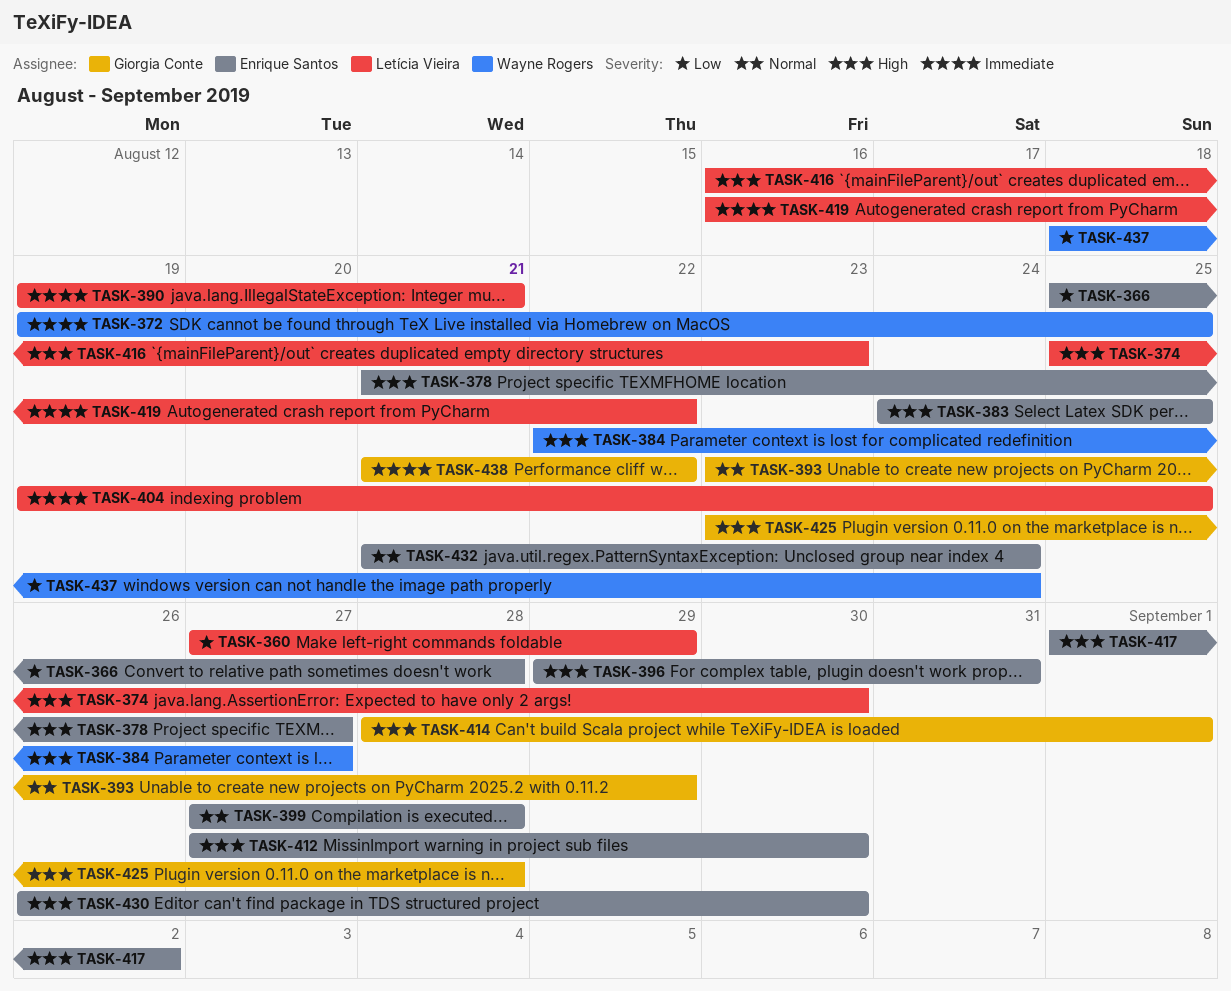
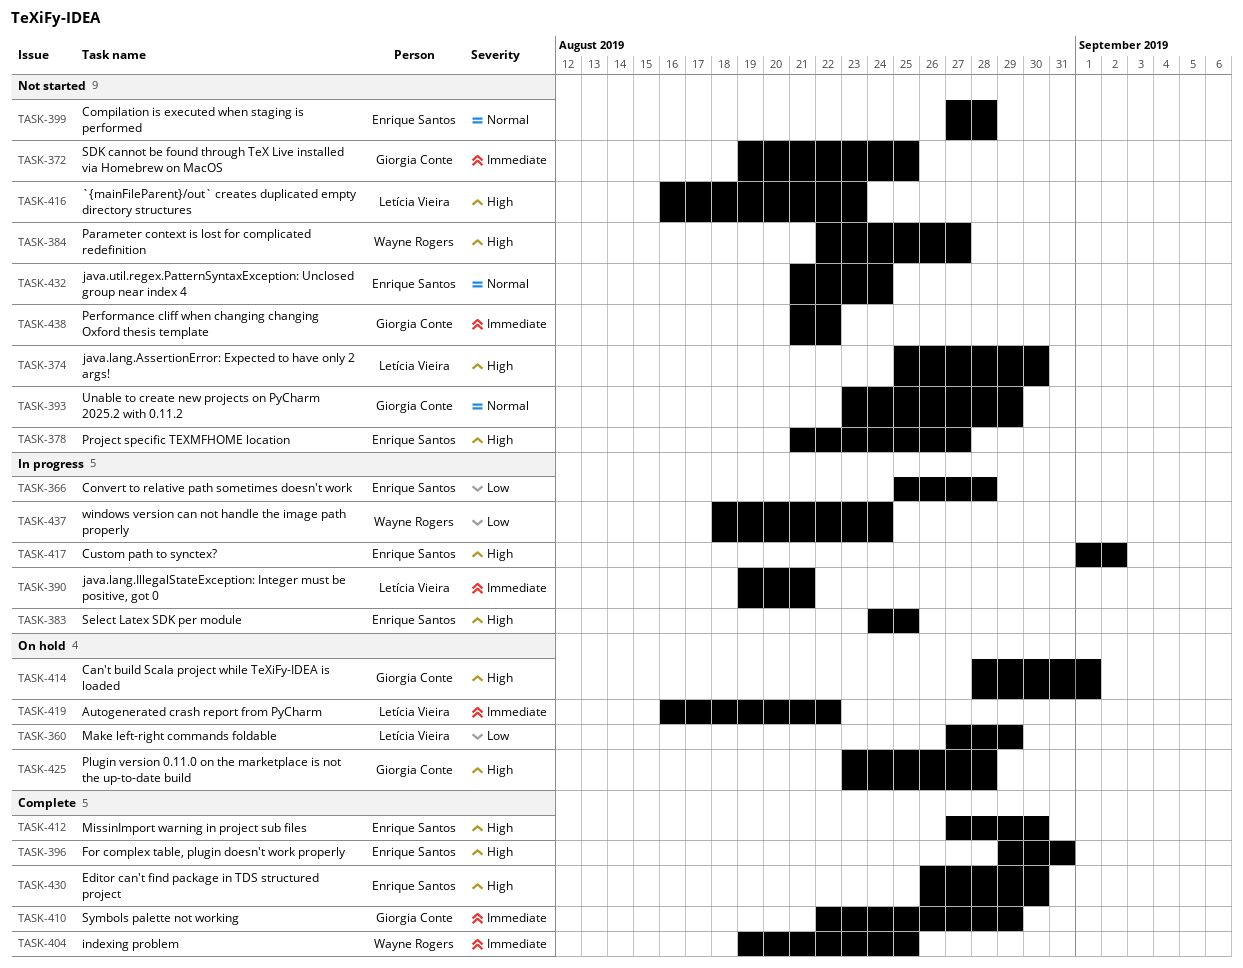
TASK-372, owner: Wayne Rogers -> Giorgia Conte
TASK-404, owner: Letícia Vieira -> Wayne Rogers
TASK-410: none -> present

